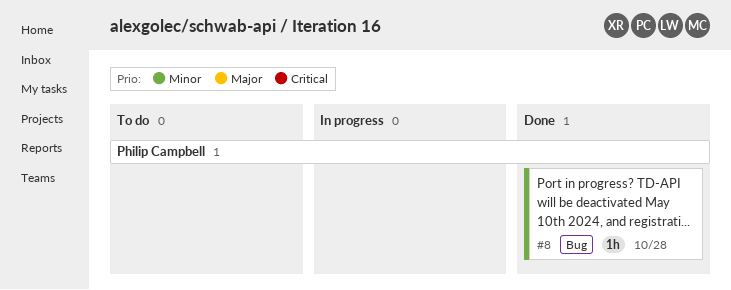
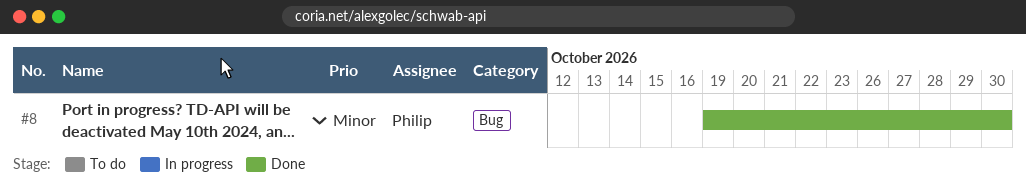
#8, due: Oct 28 -> Oct 30

